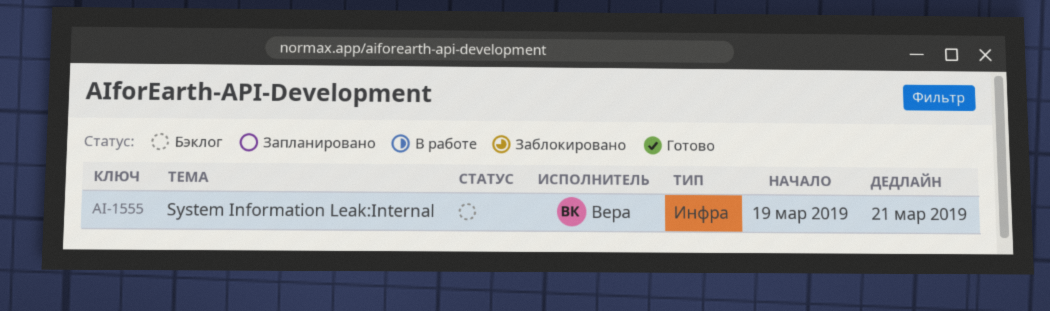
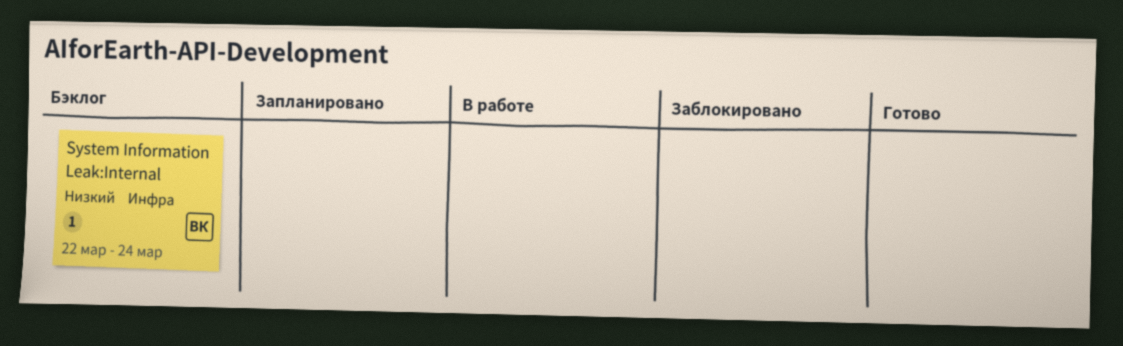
System Information Leak:Internal, start: Mar 19 -> Mar 22
System Information Leak:Internal, due: Mar 21 -> Mar 24

